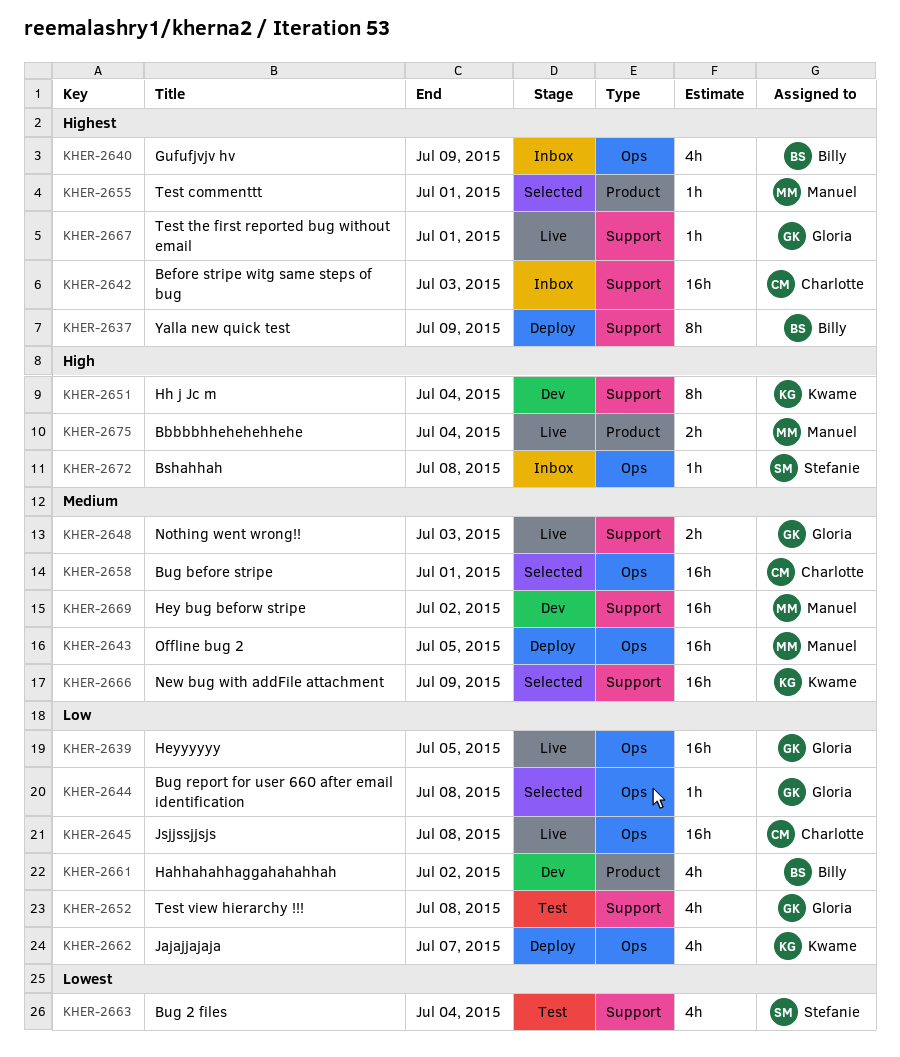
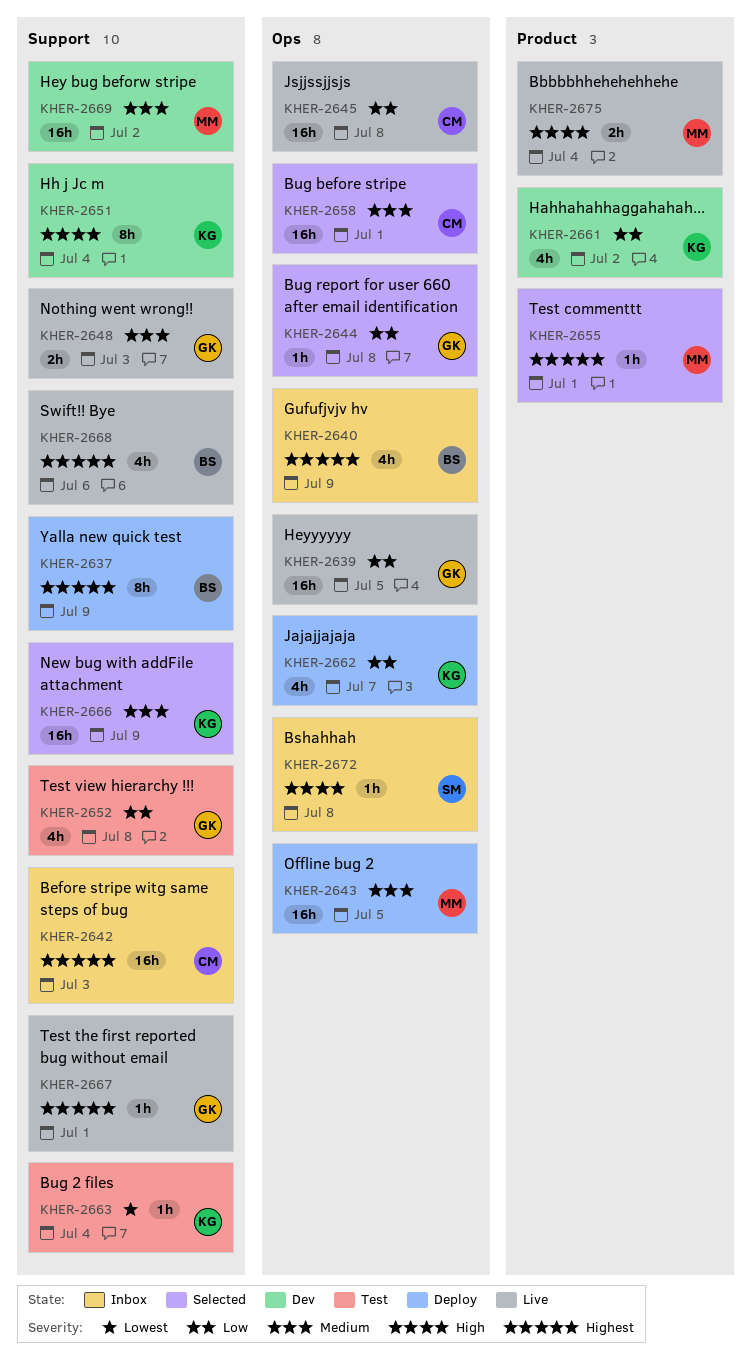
KHER-2661, owner: Billy -> Kwame
KHER-2663, owner: Stefanie -> Kwame
KHER-2663, estimate: 4h -> 1h
KHER-2668: none -> present

